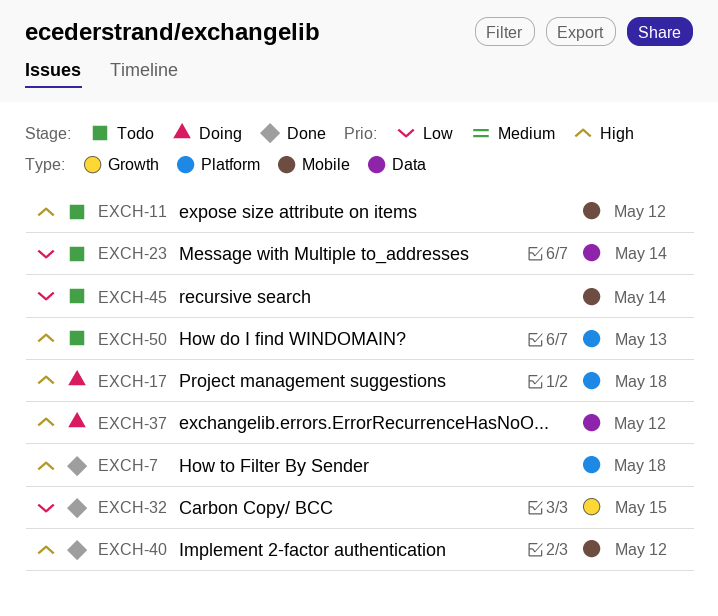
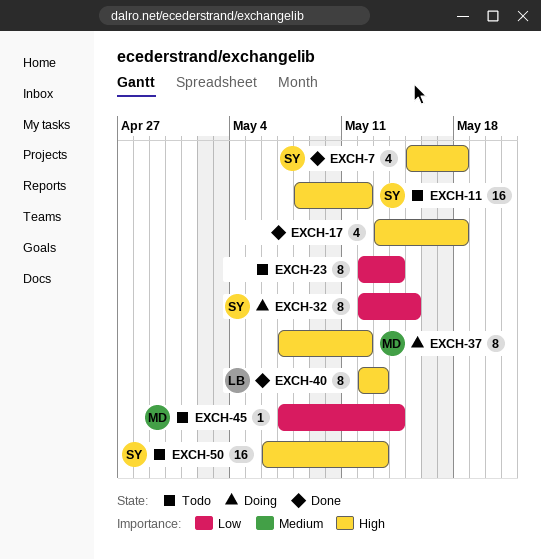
EXCH-17, status: Doing -> Done
EXCH-32, status: Done -> Doing
EXCH-40, due: May 12 -> May 13

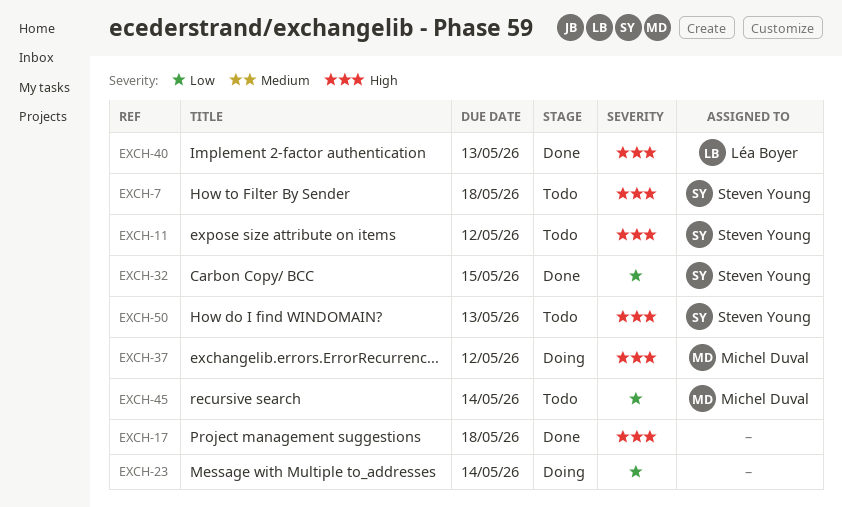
EXCH-7, status: Done -> Todo
EXCH-23, status: Todo -> Doing
EXCH-32, status: Doing -> Done

